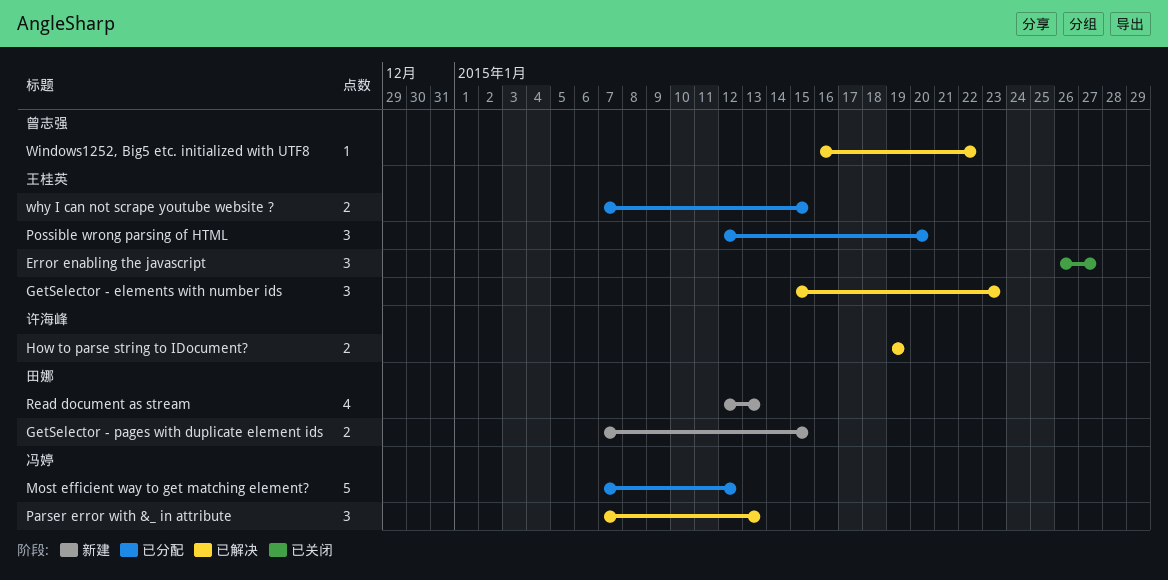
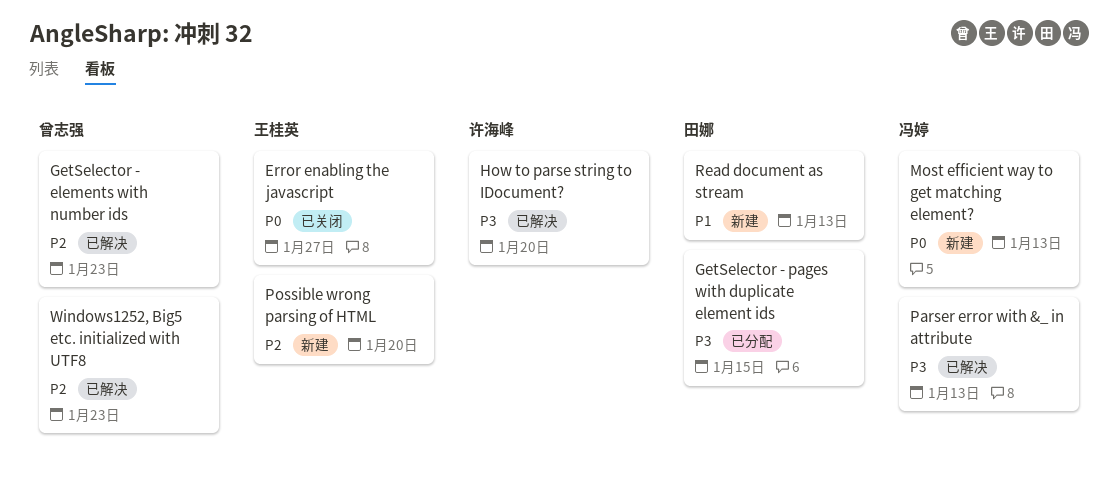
GetSelector - elements with number ids, owner: 王桂英 -> 曾志强
GetSelector - pages with duplicate element ids, status: 新建 -> 已分配
How to parse string to IDocument?, due: Jan 19 -> Jan 20
Most efficient way to get matching element?, status: 已分配 -> 新建
Most efficient way to get matching element?, due: Jan 12 -> Jan 13
Possible wrong parsing of HTML, status: 已分配 -> 新建
why I can not scrape youtube website ?: present -> none
Windows1252, Big5 etc. initialized with UTF8, due: Jan 22 -> Jan 23

